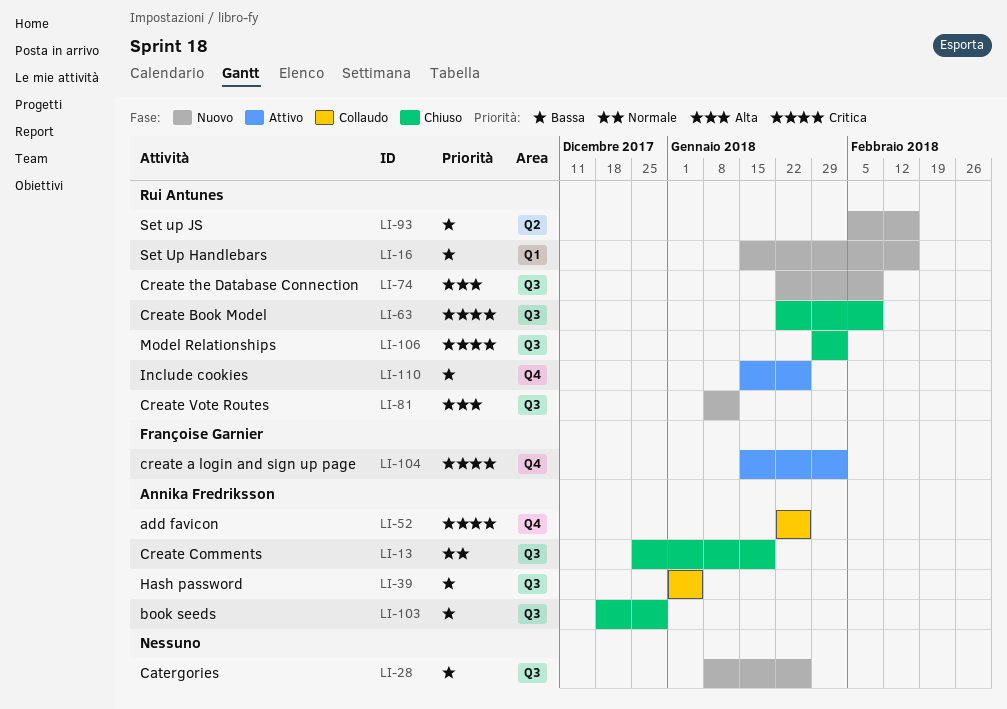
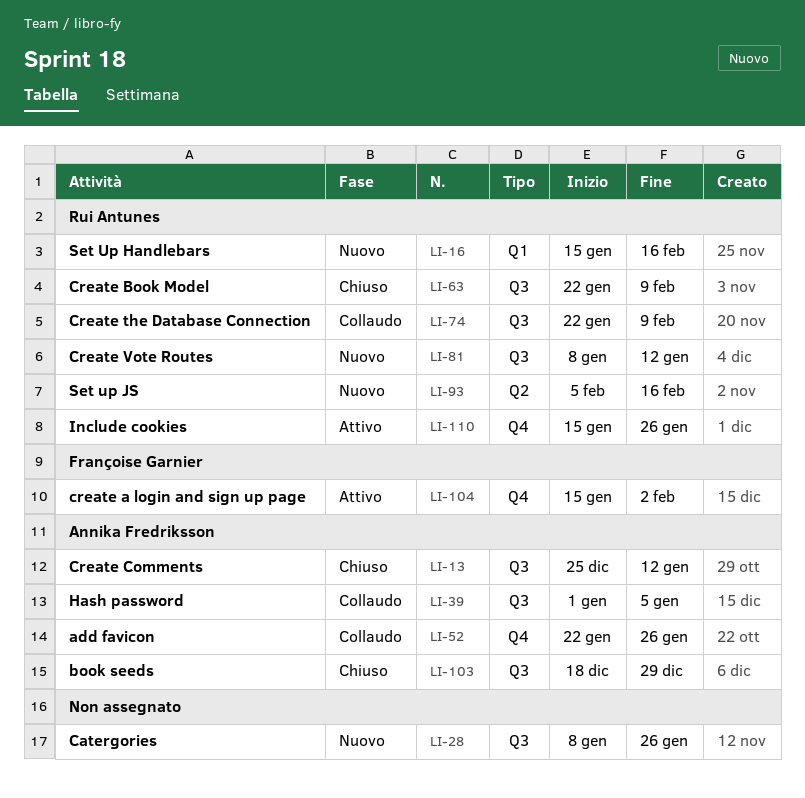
LI-13, due: Jan 19 -> Jan 12
LI-74, status: Nuovo -> Collaudo
LI-106: present -> none

